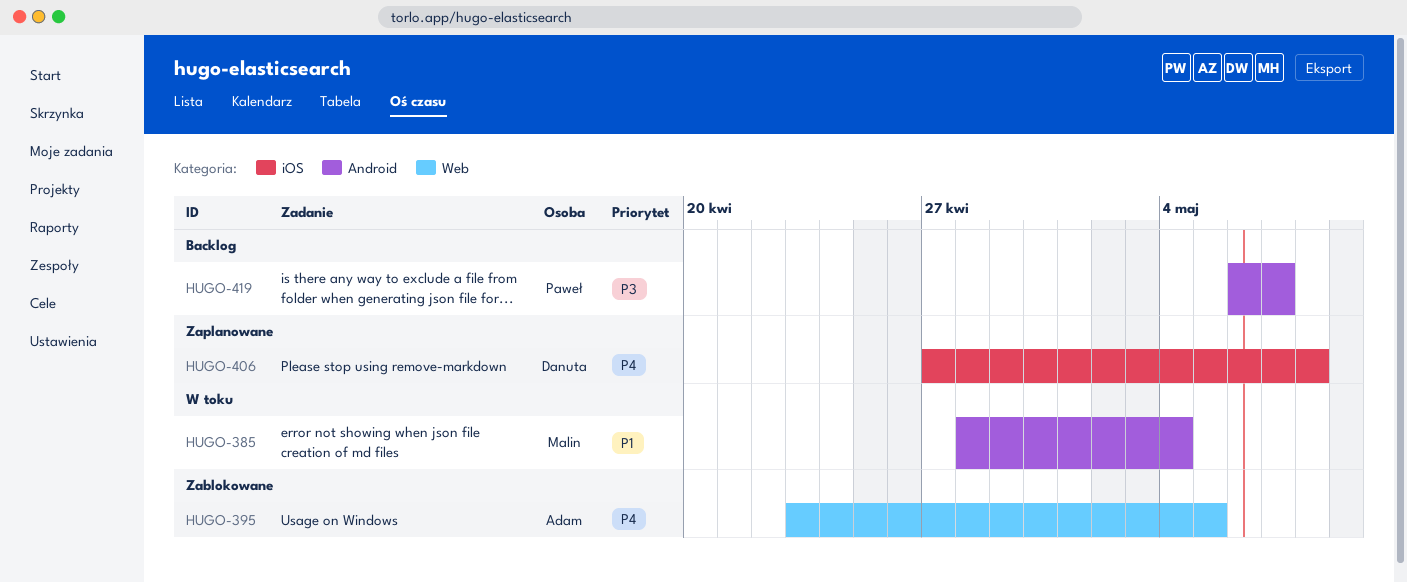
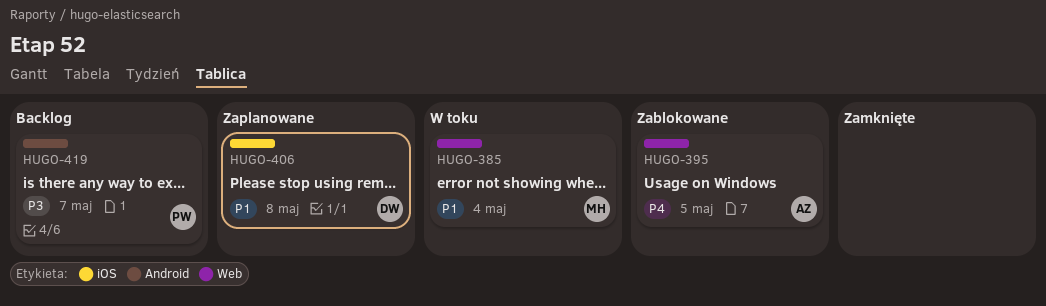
HUGO-385, label: Android -> Web
HUGO-406, priority: P4 -> P1

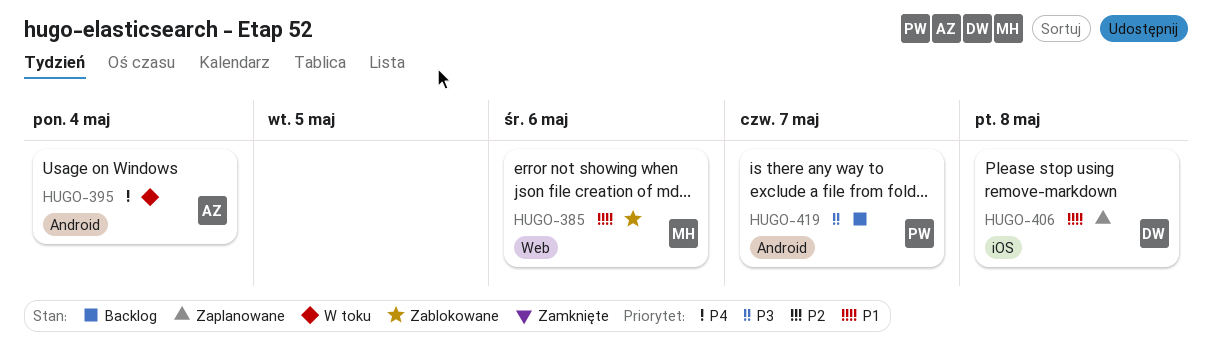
HUGO-385, status: W toku -> Zablokowane
HUGO-385, due: May 4 -> May 6
HUGO-395, status: Zablokowane -> W toku
HUGO-395, label: Web -> Android
HUGO-395, due: May 5 -> May 4

